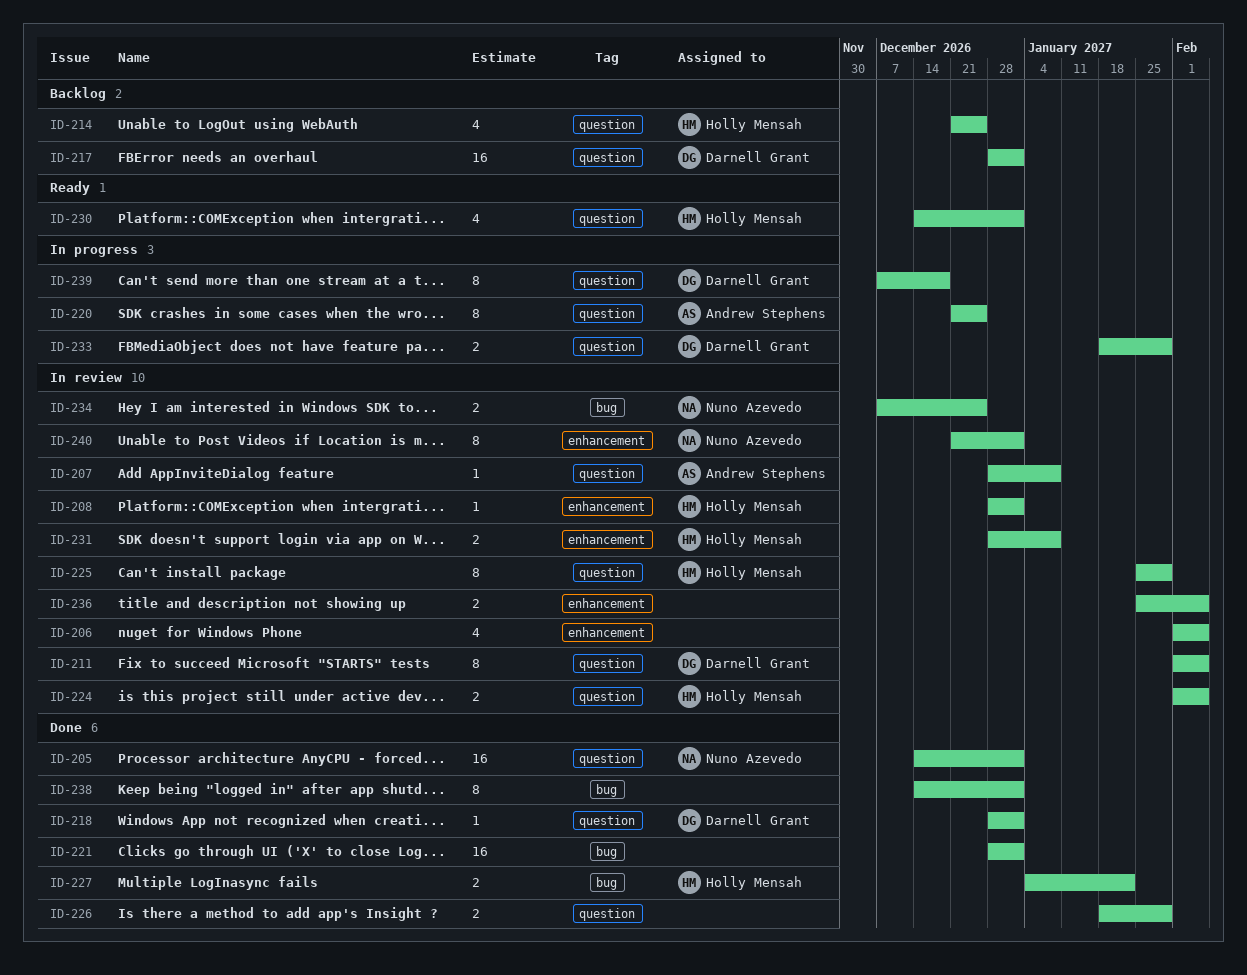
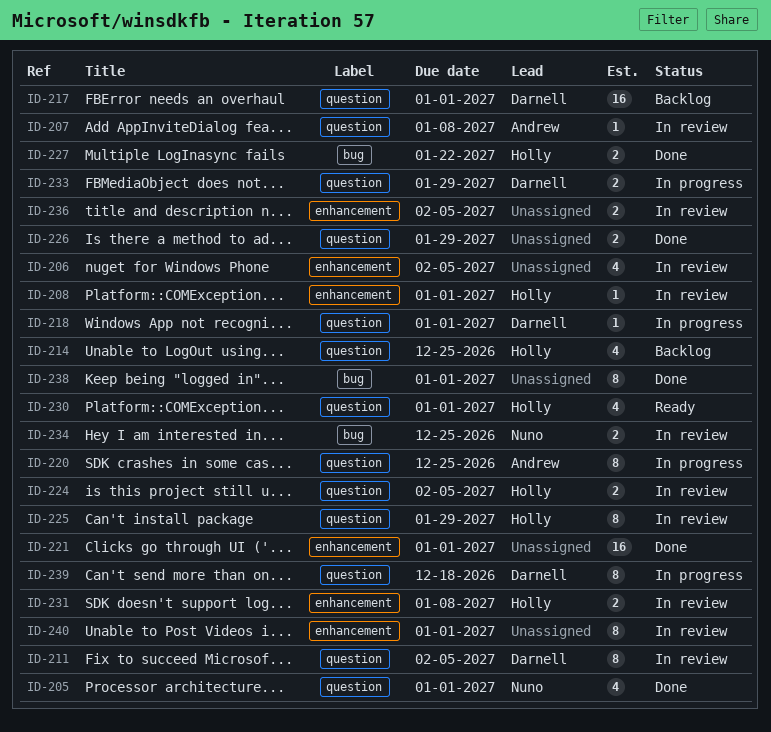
ID-205, estimate: 16 -> 4
ID-218, status: Done -> In progress
ID-221, label: bug -> enhancement
ID-240, owner: Nuno Azevedo -> none

